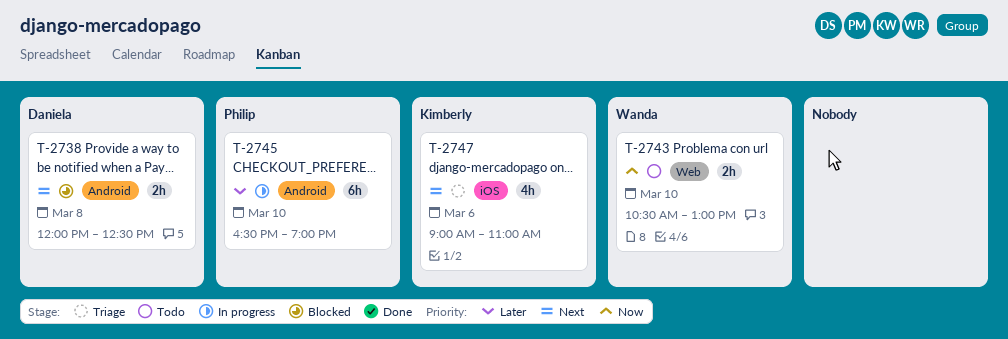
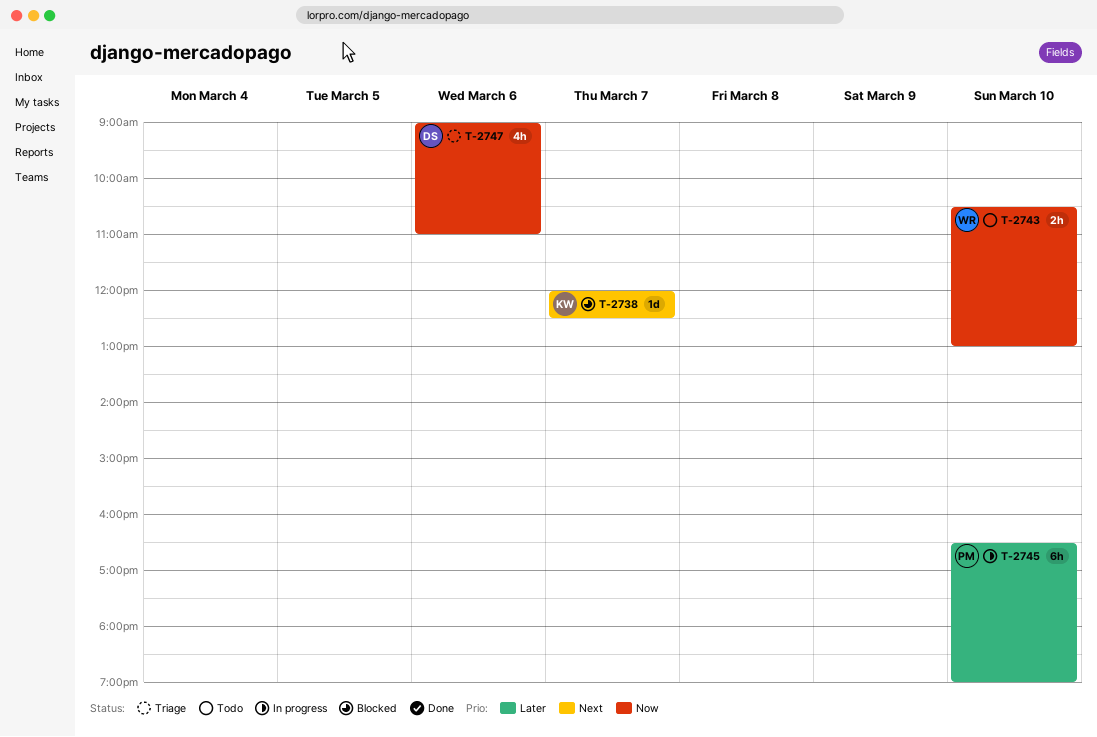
T-2738, owner: Daniela -> Kimberly
T-2738, estimate: 2h -> 1d
T-2738, day: Mar 8 -> Mar 7
T-2747, owner: Kimberly -> Daniela
T-2747, priority: Next -> Now

